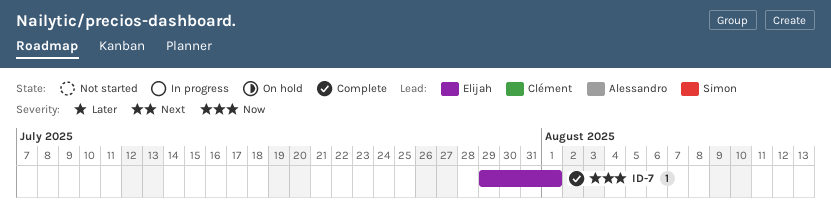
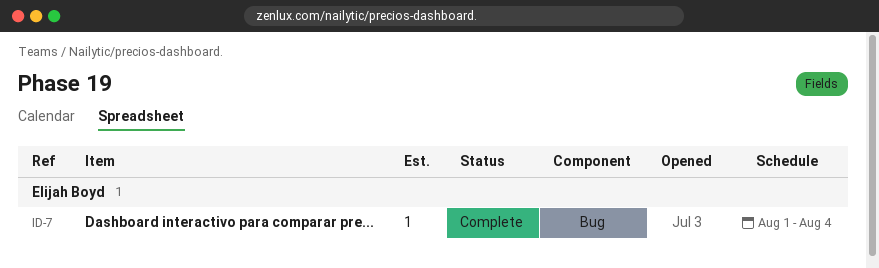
ID-7, start: Jul 29 -> Aug 1
ID-7, due: Aug 1 -> Aug 4

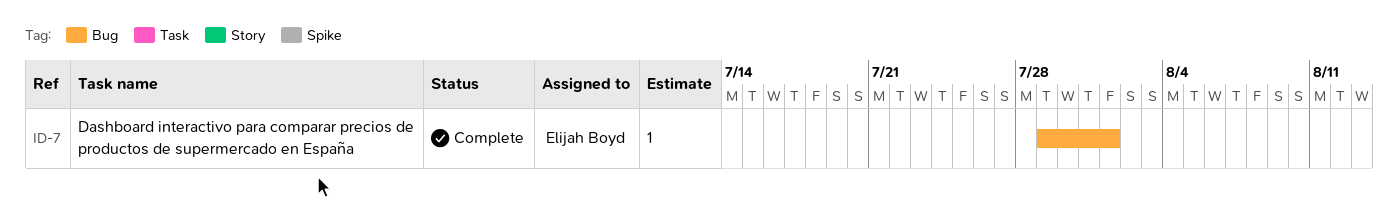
ID-7, start: Aug 1 -> Jul 29
ID-7, due: Aug 4 -> Aug 1

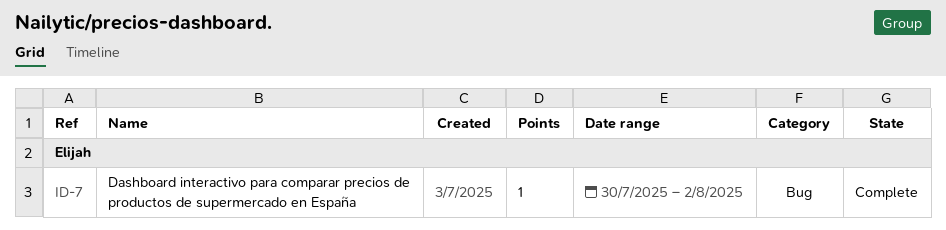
ID-7, start: Jul 29 -> Jul 30
ID-7, due: Aug 1 -> Aug 2

